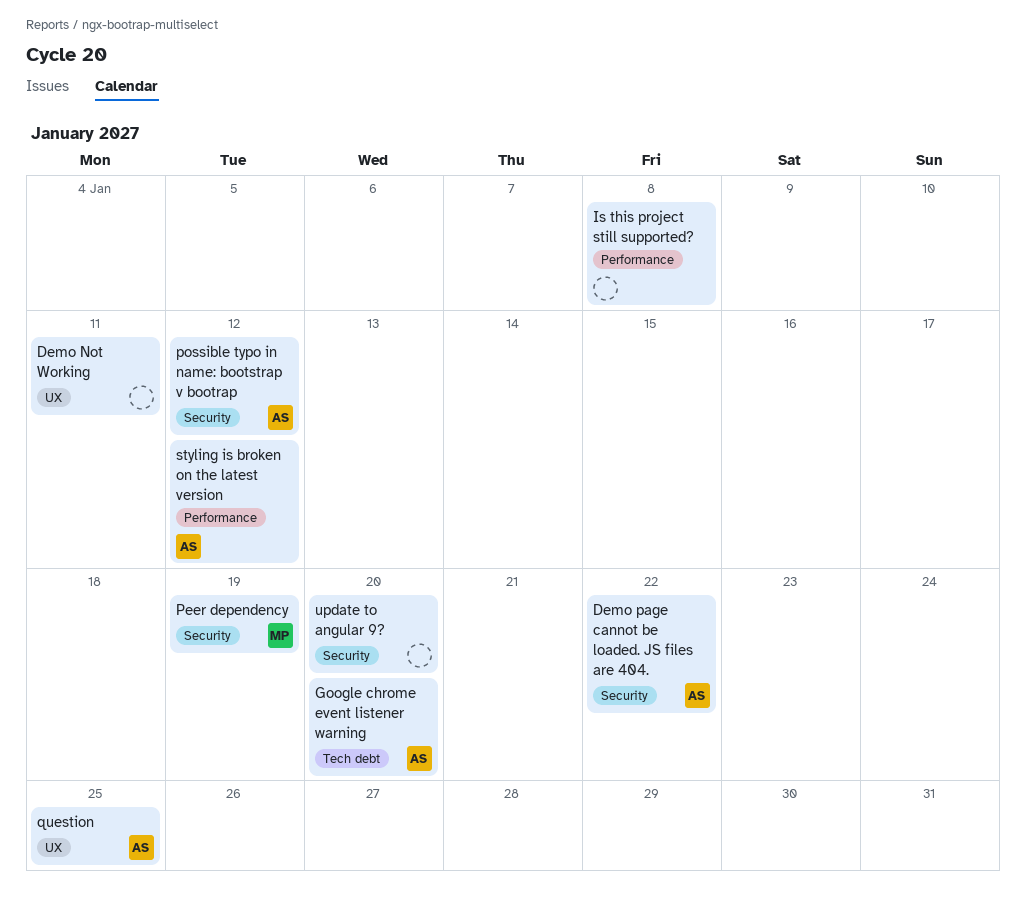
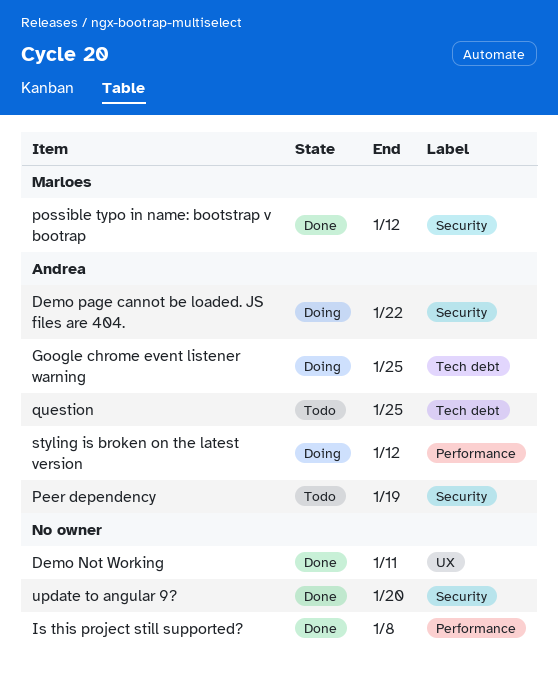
Google chrome event listener warning, due: Jan 20 -> Jan 25
Peer dependency, owner: Marloes -> Andrea
possible typo in name: bootstrap v bootrap, owner: Andrea -> Marloes
question, label: UX -> Tech debt

